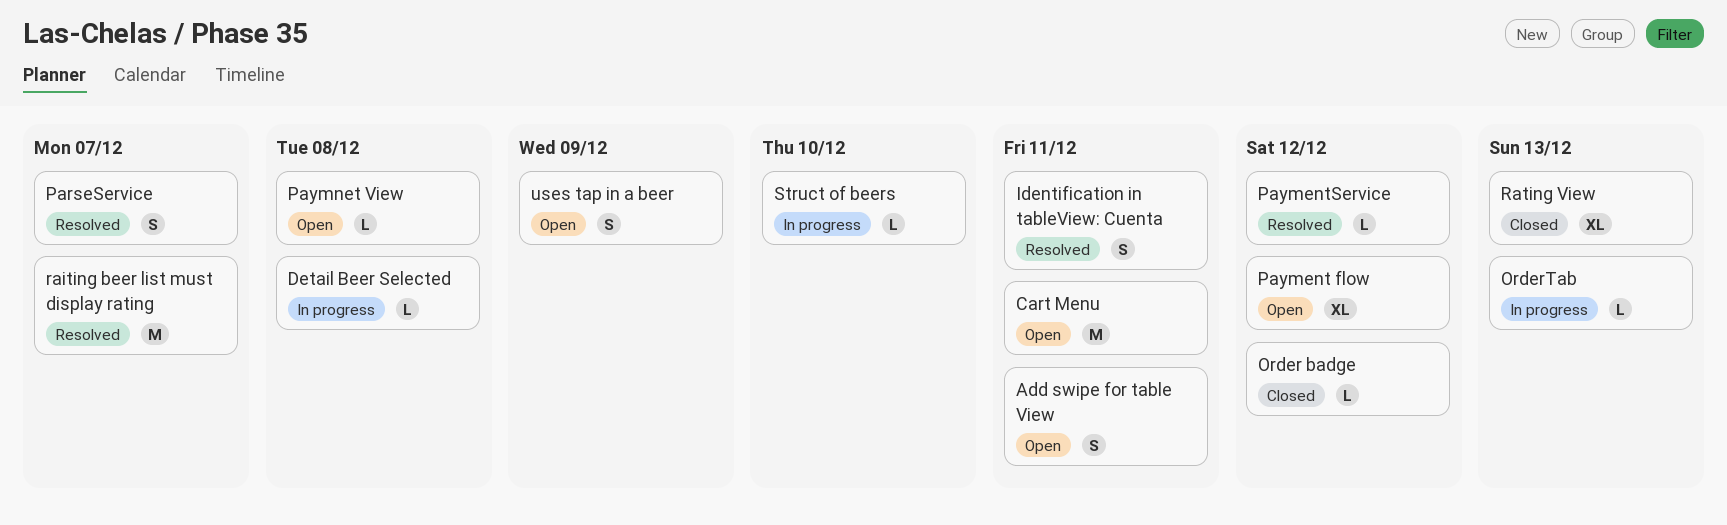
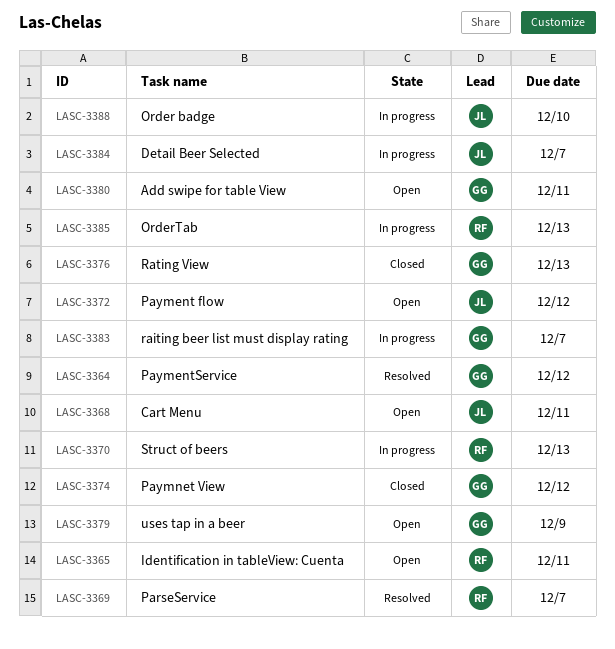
Detail Beer Selected, due: Dec 8 -> Dec 7
Identification in tableView: Cuenta, status: Resolved -> Open
Order badge, status: Closed -> In progress
Order badge, due: Dec 12 -> Dec 10
Paymnet View, status: Open -> Closed
Paymnet View, due: Dec 8 -> Dec 12
raiting beer list must display rating, status: Resolved -> In progress
Struct of beers, due: Dec 10 -> Dec 13

